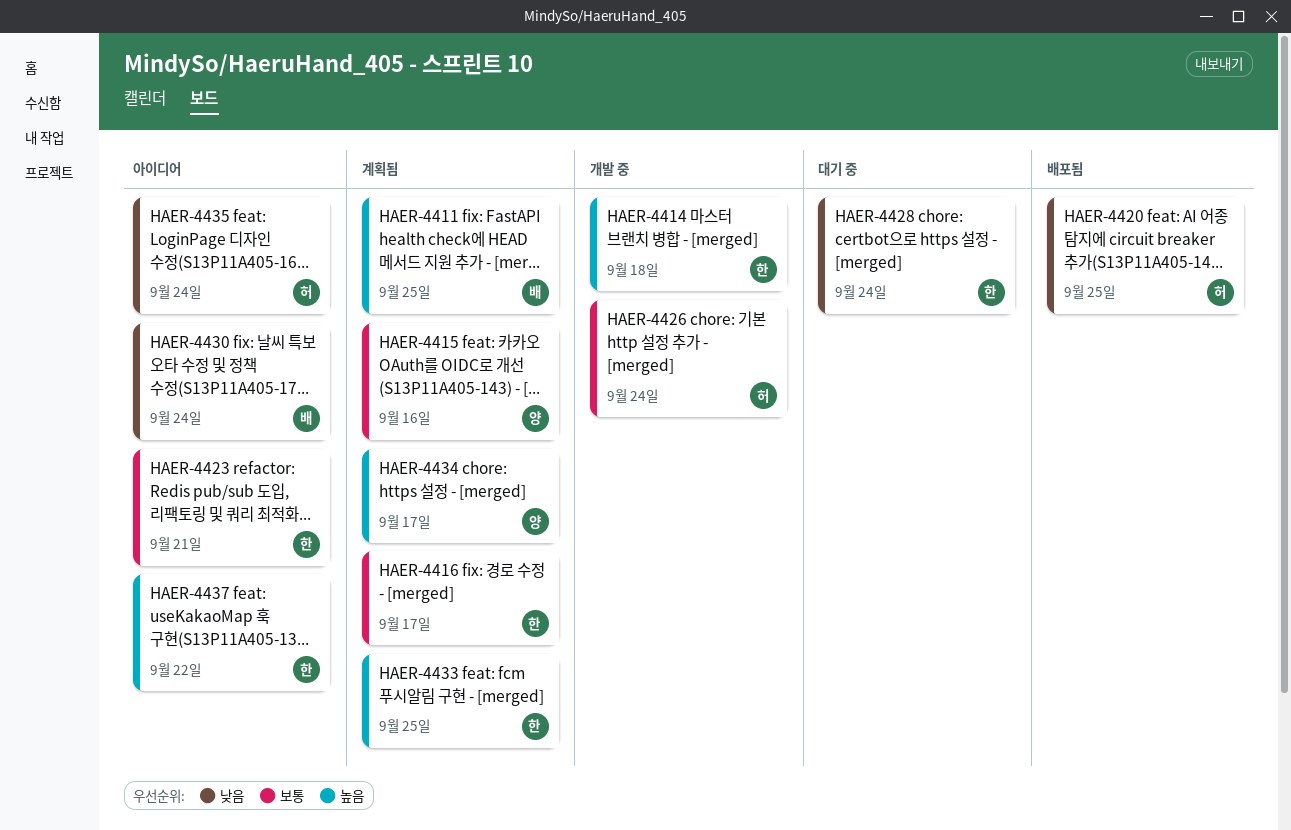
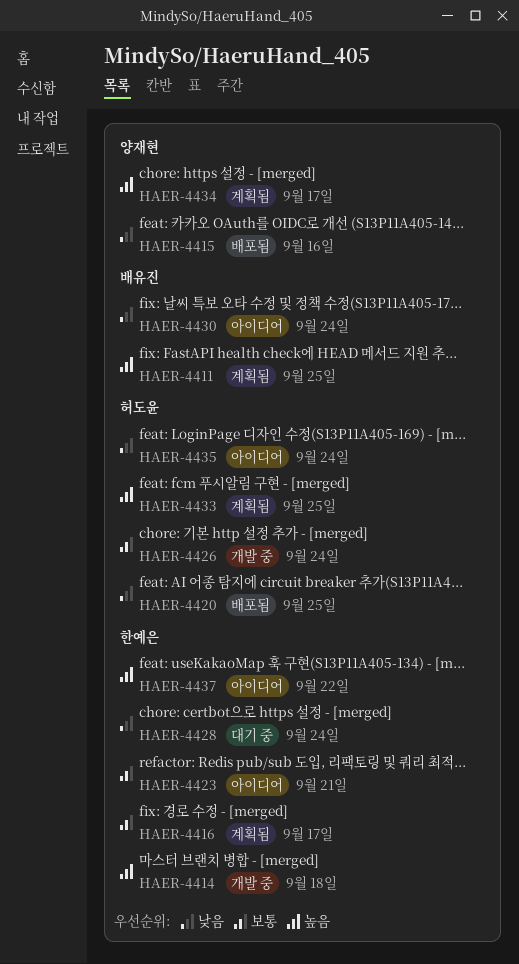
HAER-4415, status: 계획됨 -> 배포됨
HAER-4415, priority: 보통 -> 낮음
HAER-4433, owner: 한예은 -> 허도윤

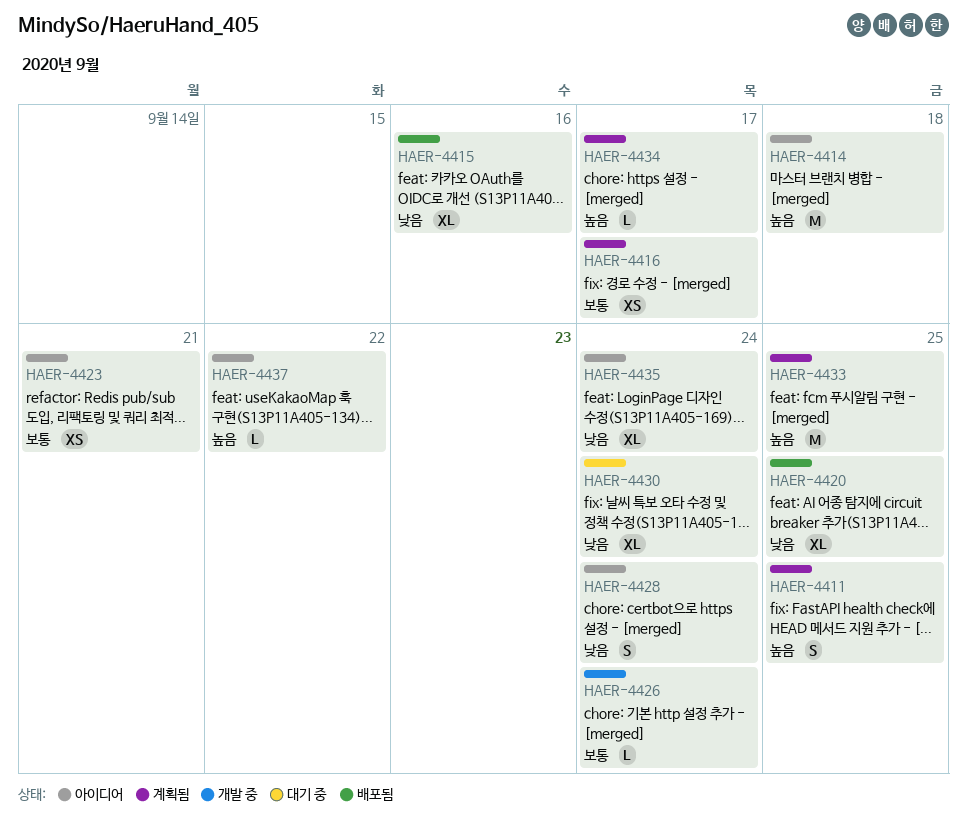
HAER-4414, status: 개발 중 -> 아이디어
HAER-4428, status: 대기 중 -> 아이디어
HAER-4430, status: 아이디어 -> 대기 중

